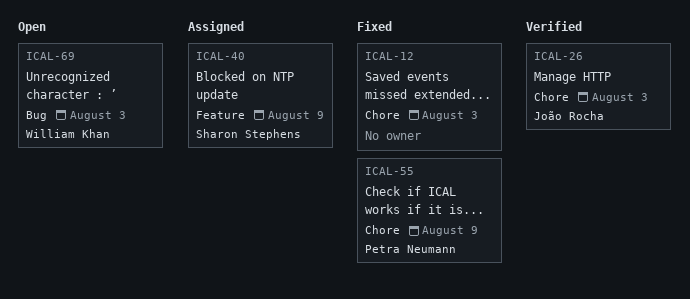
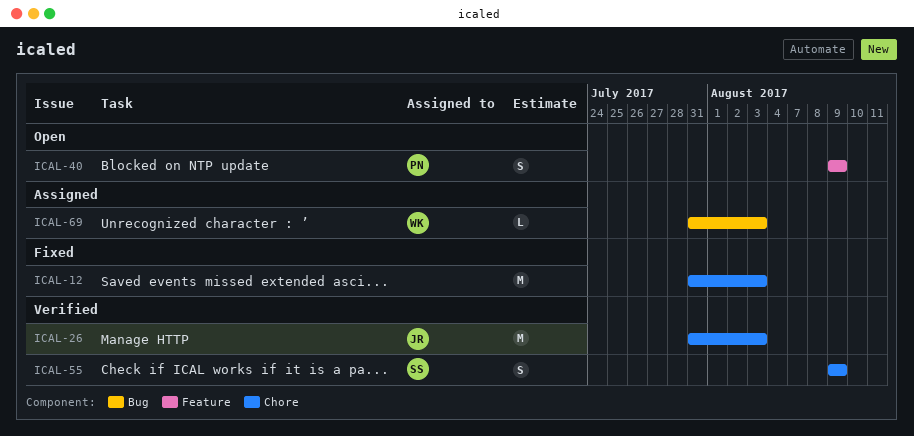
ICAL-40, status: Assigned -> Open
ICAL-40, owner: Sharon Stephens -> Petra Neumann
ICAL-55, status: Fixed -> Verified
ICAL-55, owner: Petra Neumann -> Sharon Stephens
ICAL-69, status: Open -> Assigned

